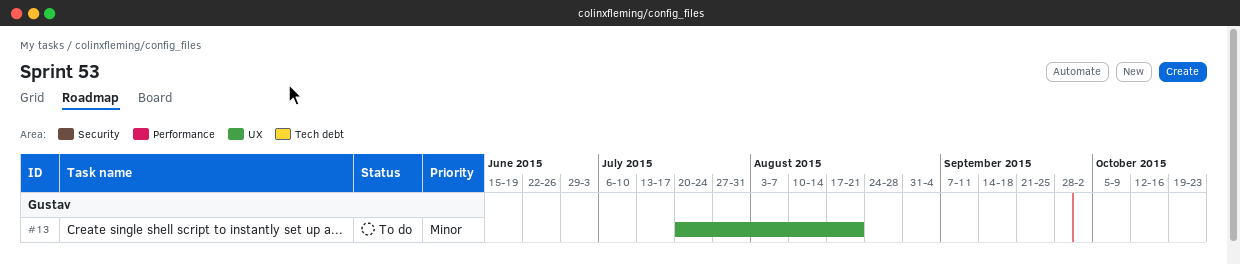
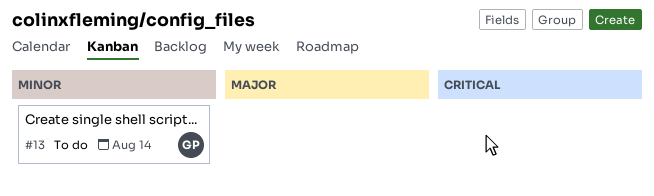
#13, due: Aug 21 -> Aug 14

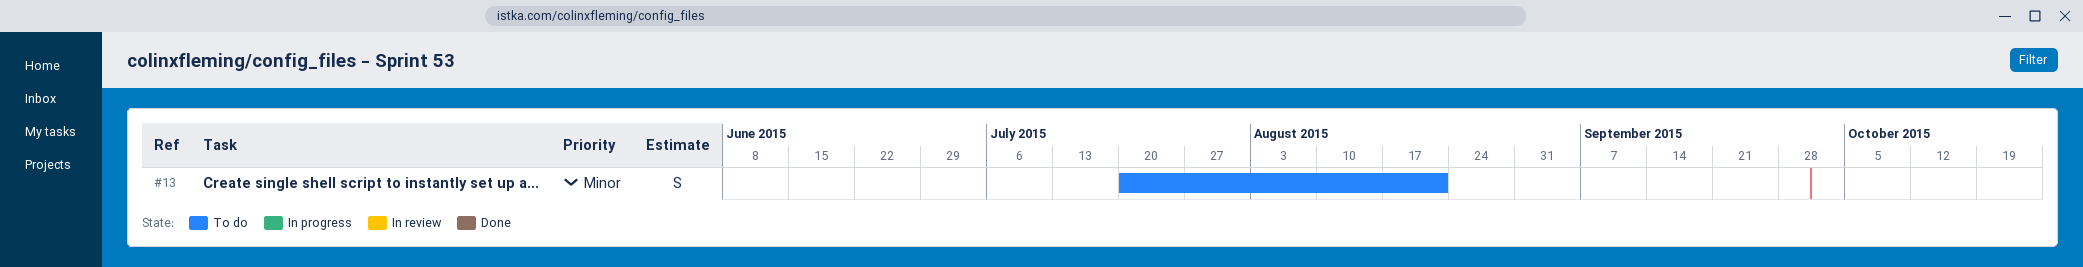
#13, due: Aug 14 -> Aug 21

